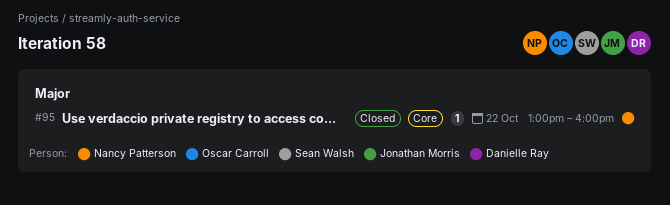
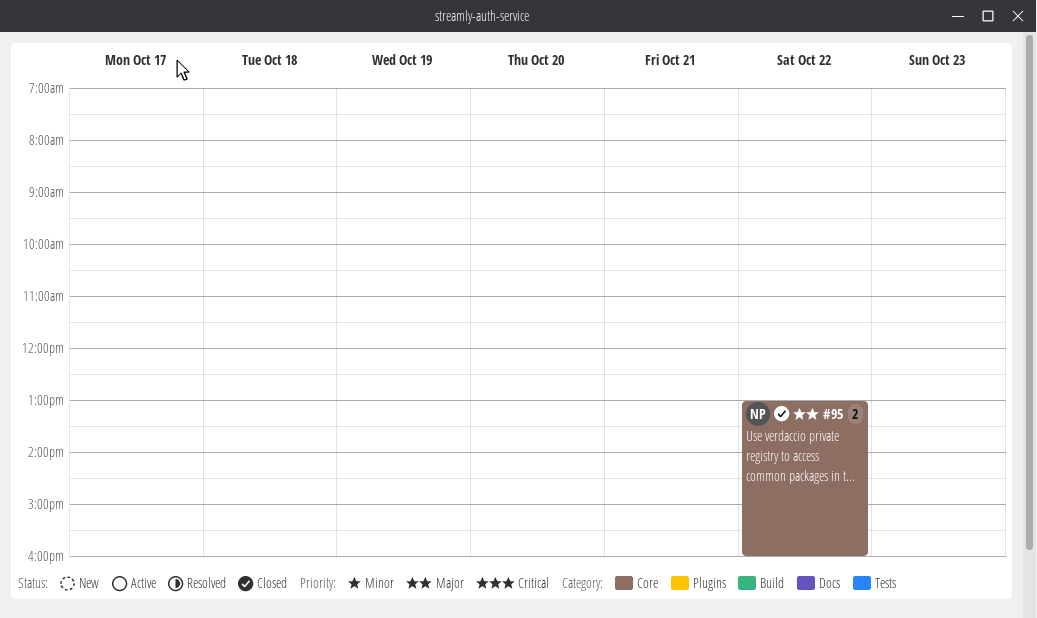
#95, estimate: 1 -> 2

